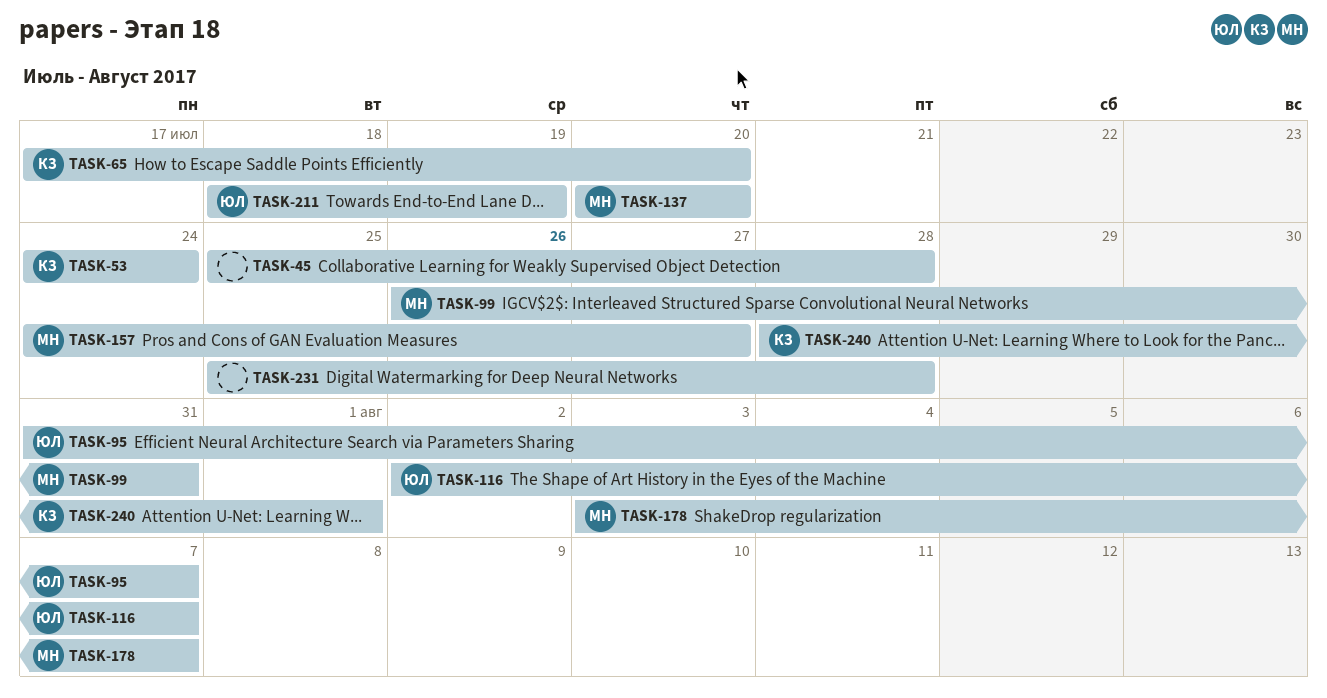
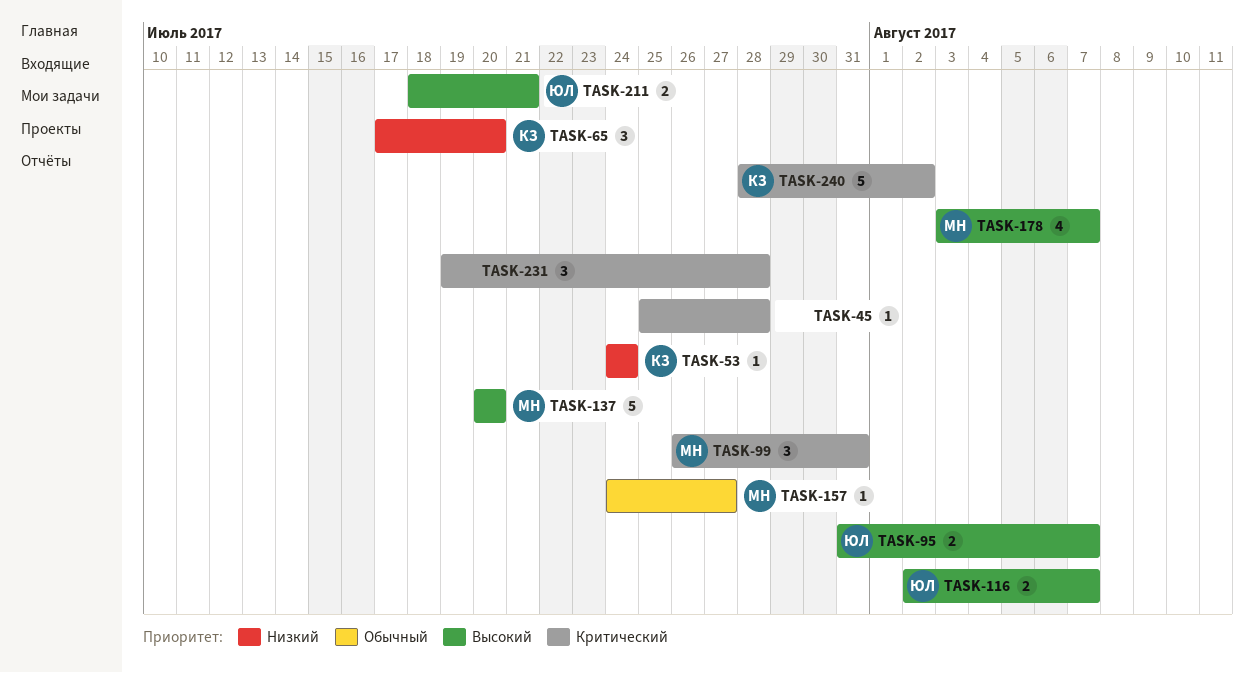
TASK-211, due: Jul 19 -> Jul 21
TASK-231, start: Jul 25 -> Jul 19
TASK-240, due: Aug 1 -> Aug 2

